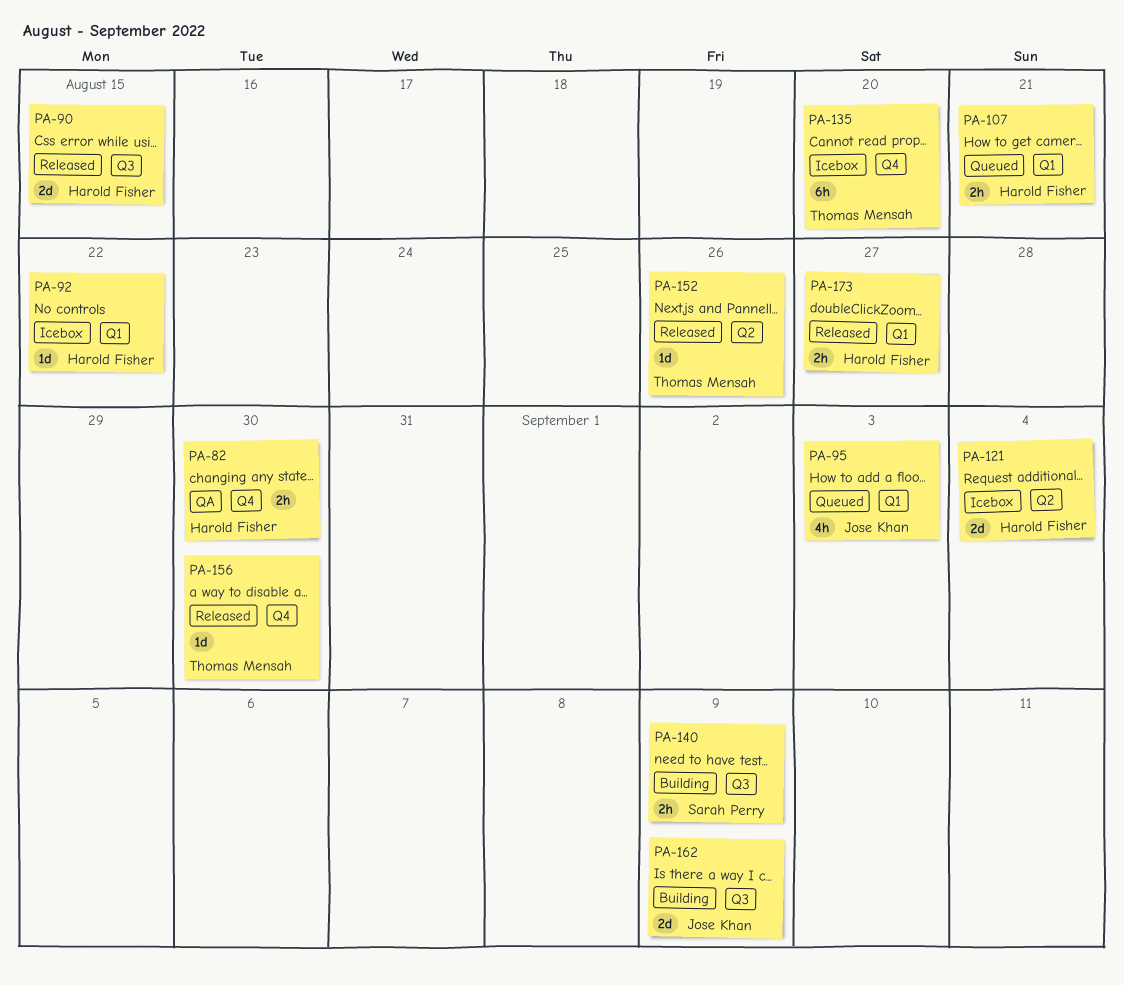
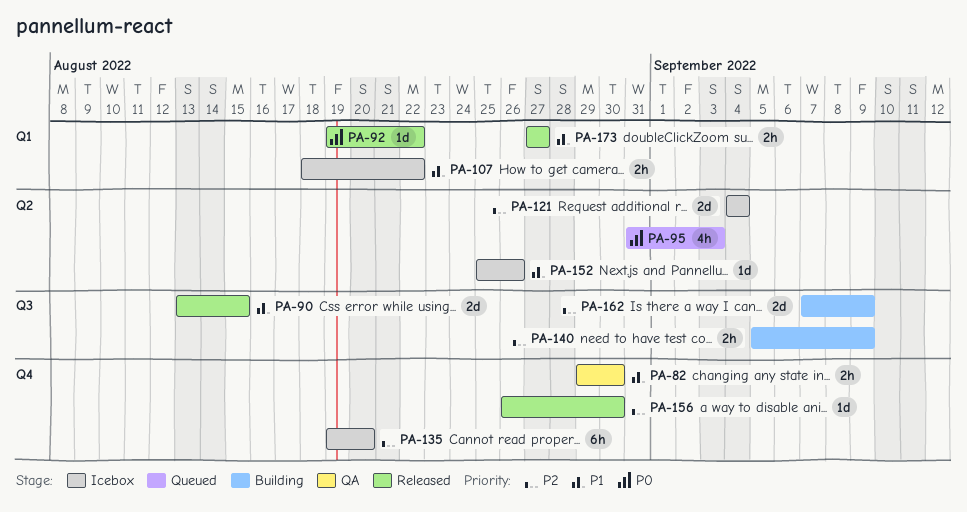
PA-92, status: Icebox -> Released
PA-95, label: Q1 -> Q2
PA-107, status: Queued -> Icebox
PA-107, due: Aug 21 -> Aug 22
PA-152, status: Released -> Icebox

